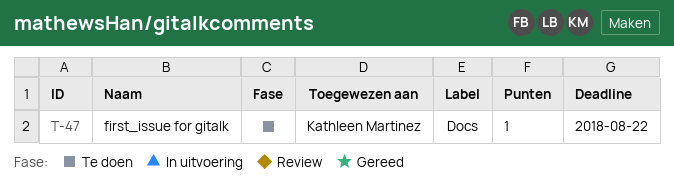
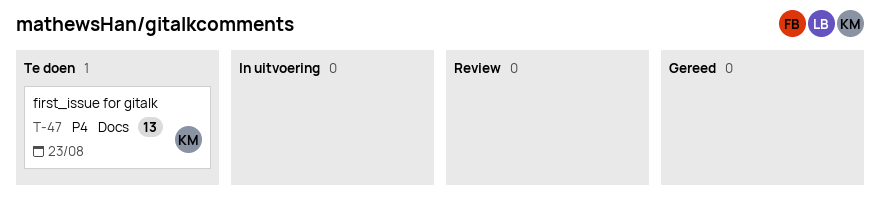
T-47, estimate: 1 -> 13
T-47, due: Aug 22 -> Aug 23

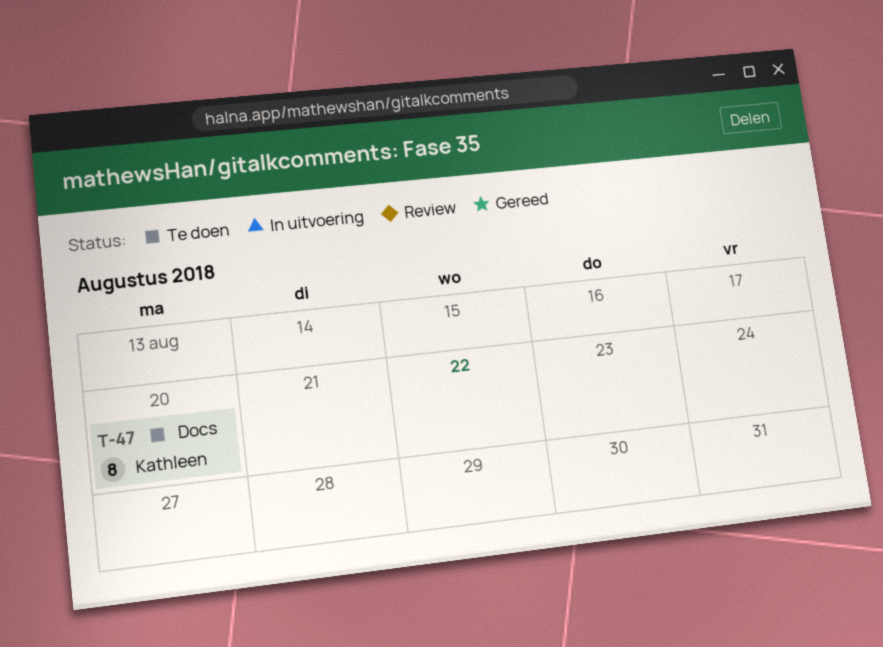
T-47, estimate: 13 -> 8
T-47, due: Aug 23 -> Aug 20

